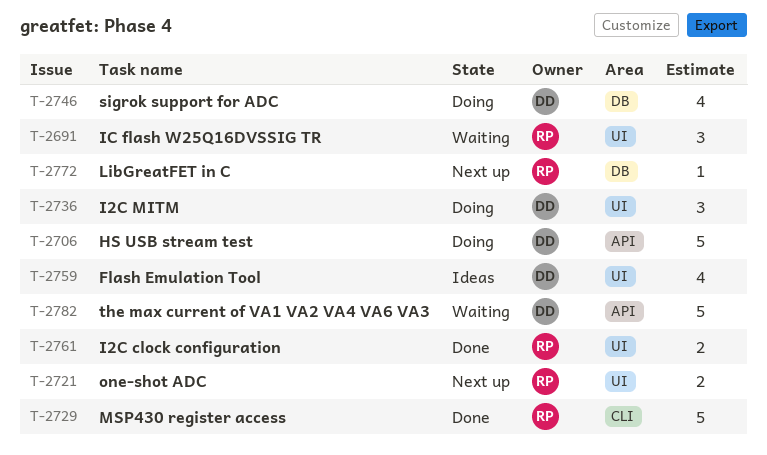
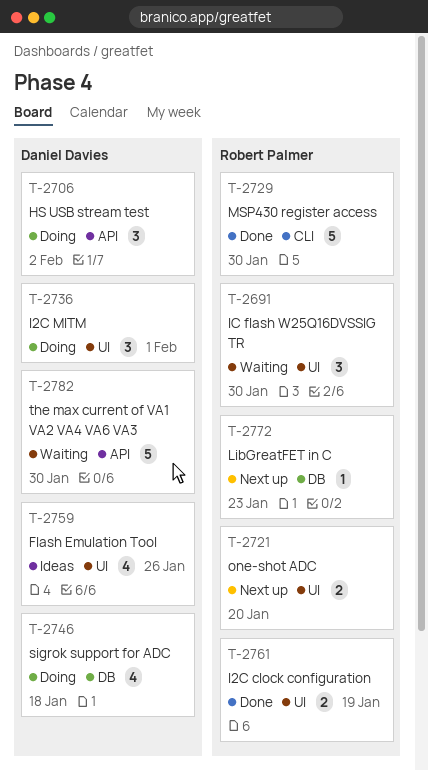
T-2706, estimate: 5 -> 3

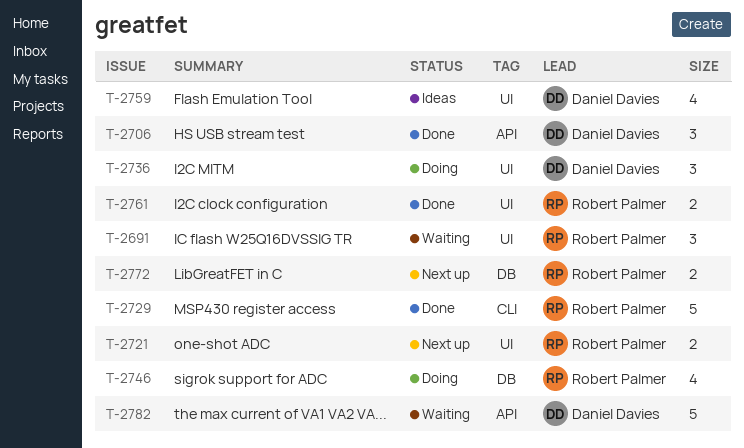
T-2706, status: Doing -> Done
T-2746, owner: Daniel Davies -> Robert Palmer
T-2772, estimate: 1 -> 2

